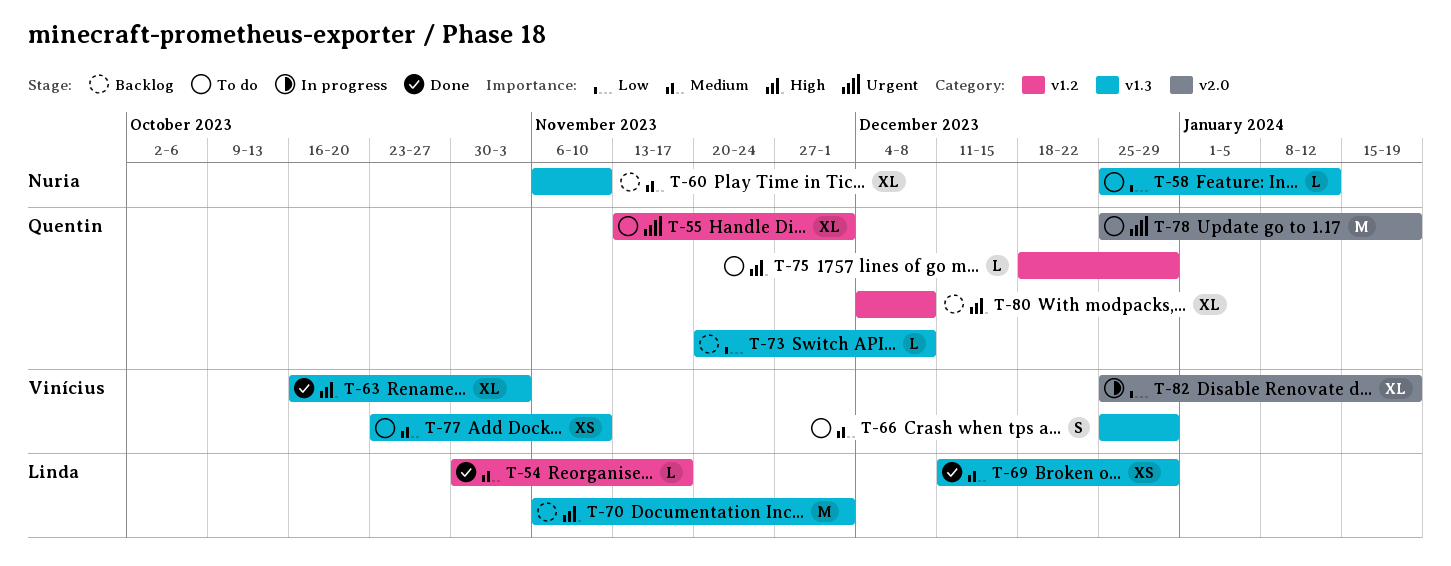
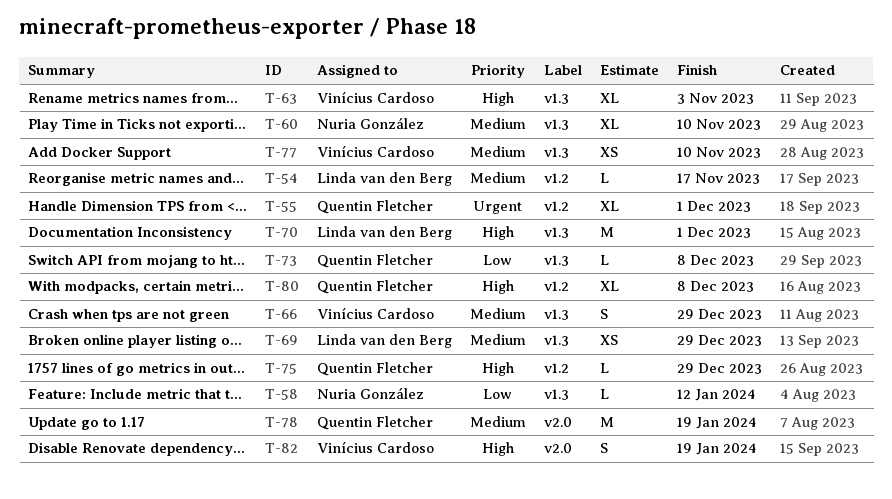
T-78, priority: Urgent -> Medium
T-82, priority: Low -> High
T-82, estimate: XL -> S

